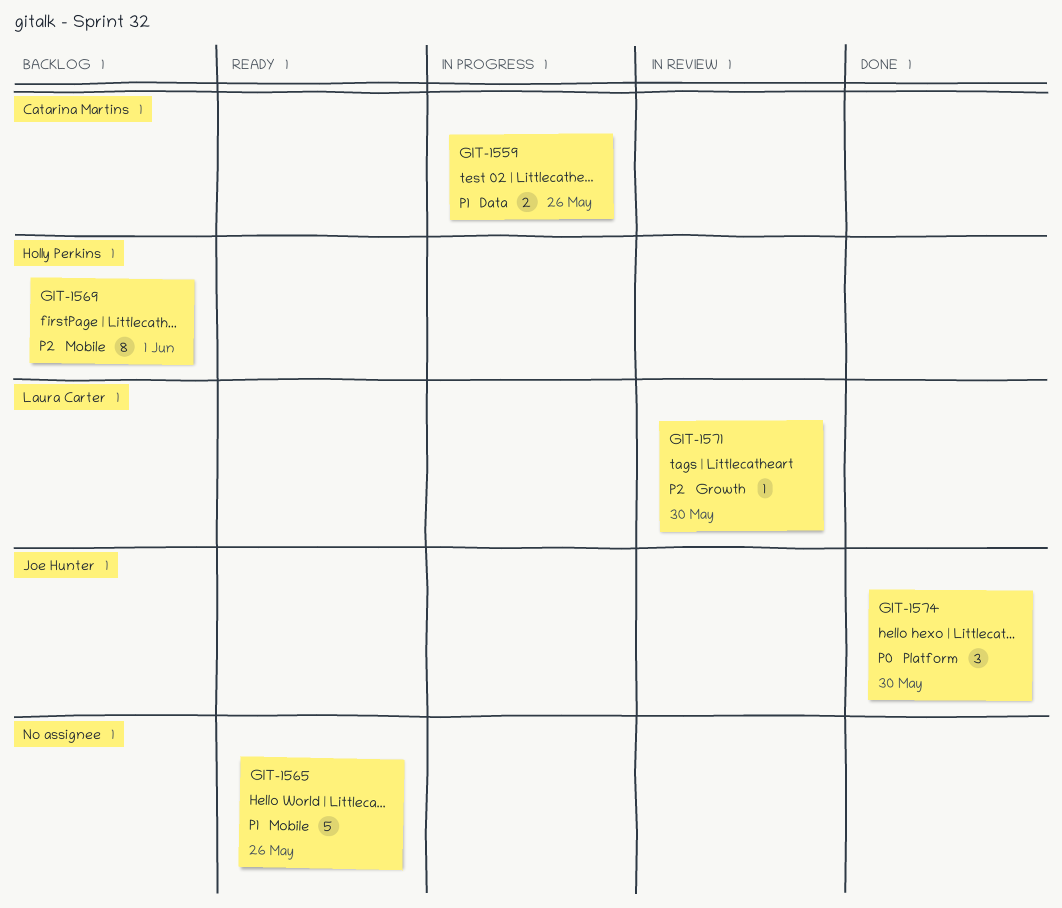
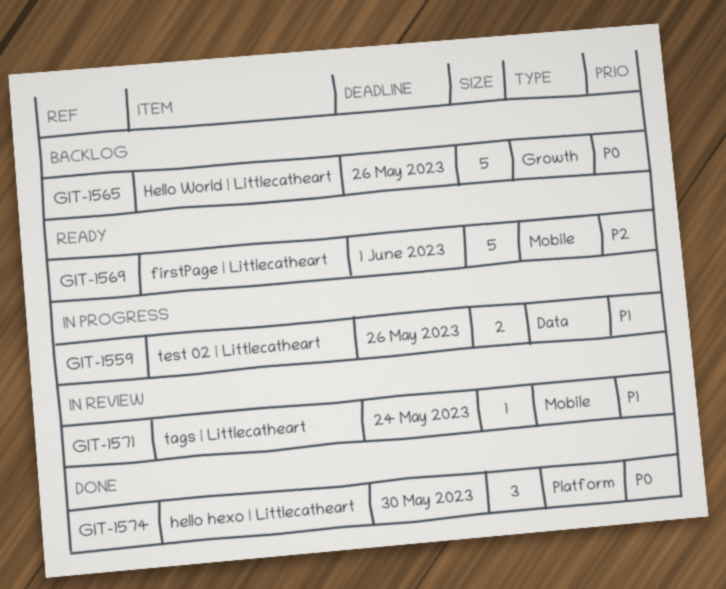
GIT-1565, status: Ready -> Backlog
GIT-1565, priority: P1 -> P0
GIT-1565, label: Mobile -> Growth
GIT-1569, status: Backlog -> Ready
GIT-1569, estimate: 8 -> 5
GIT-1571, priority: P2 -> P1
GIT-1571, label: Growth -> Mobile
GIT-1571, due: May 30 -> May 24

